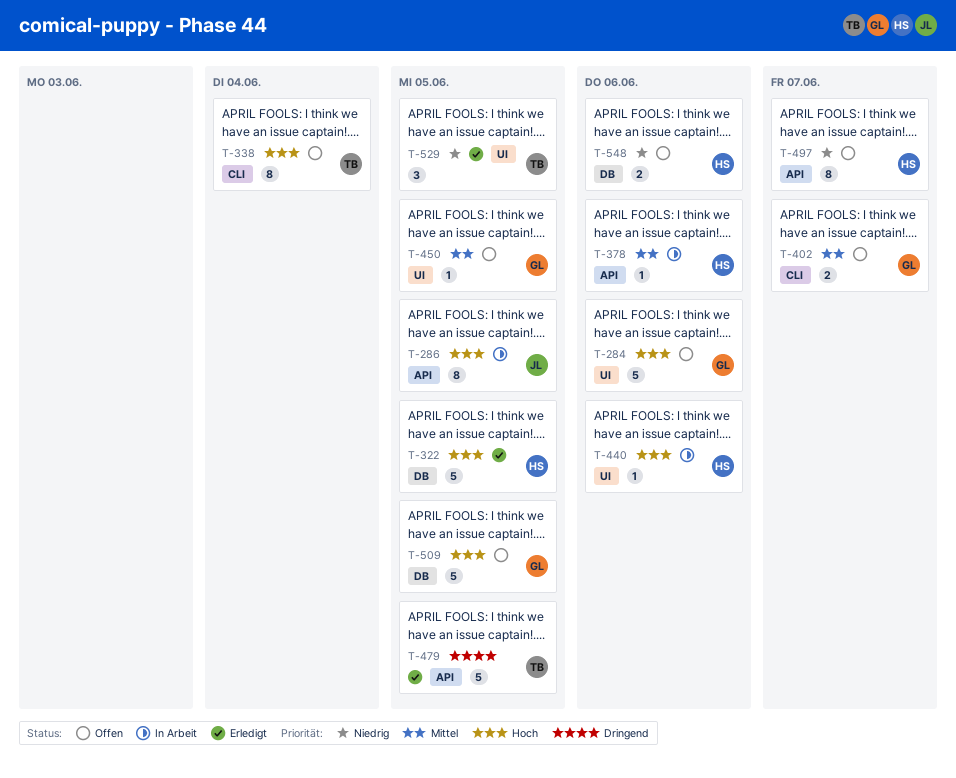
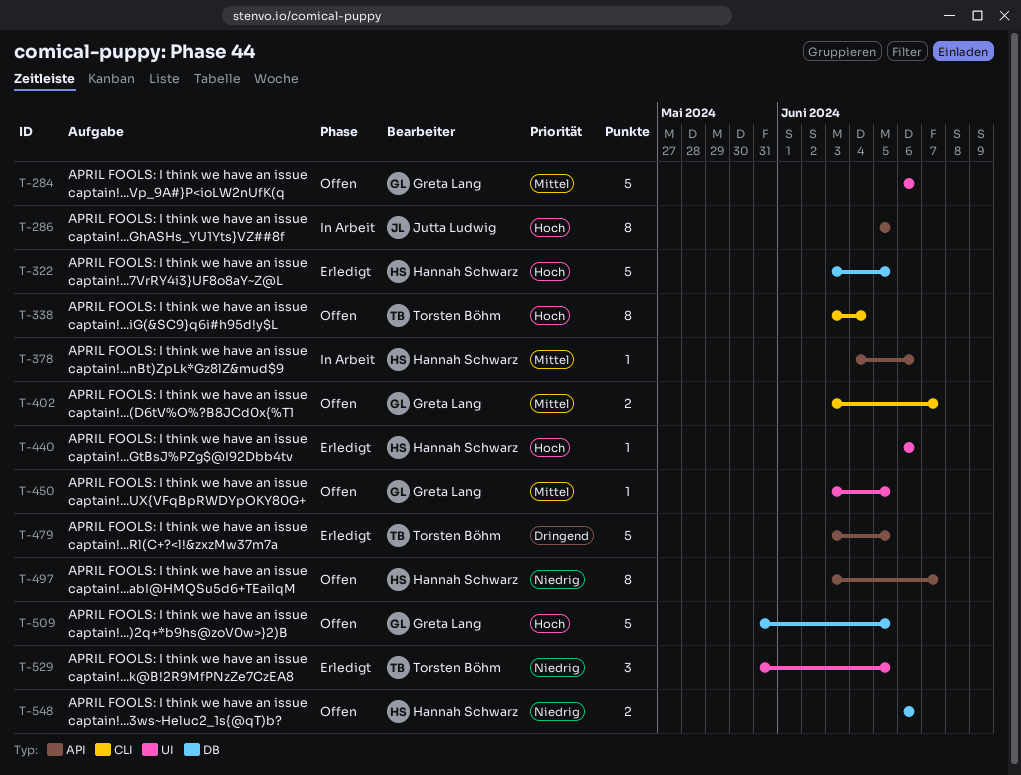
T-284, priority: Hoch -> Mittel
T-440, status: In Arbeit -> Erledigt

